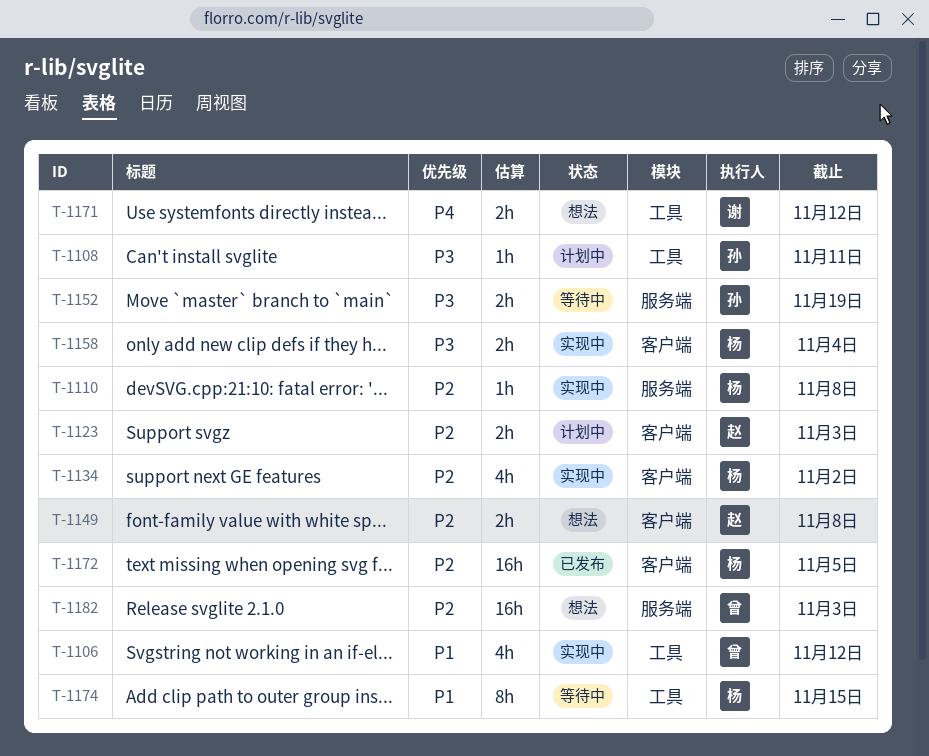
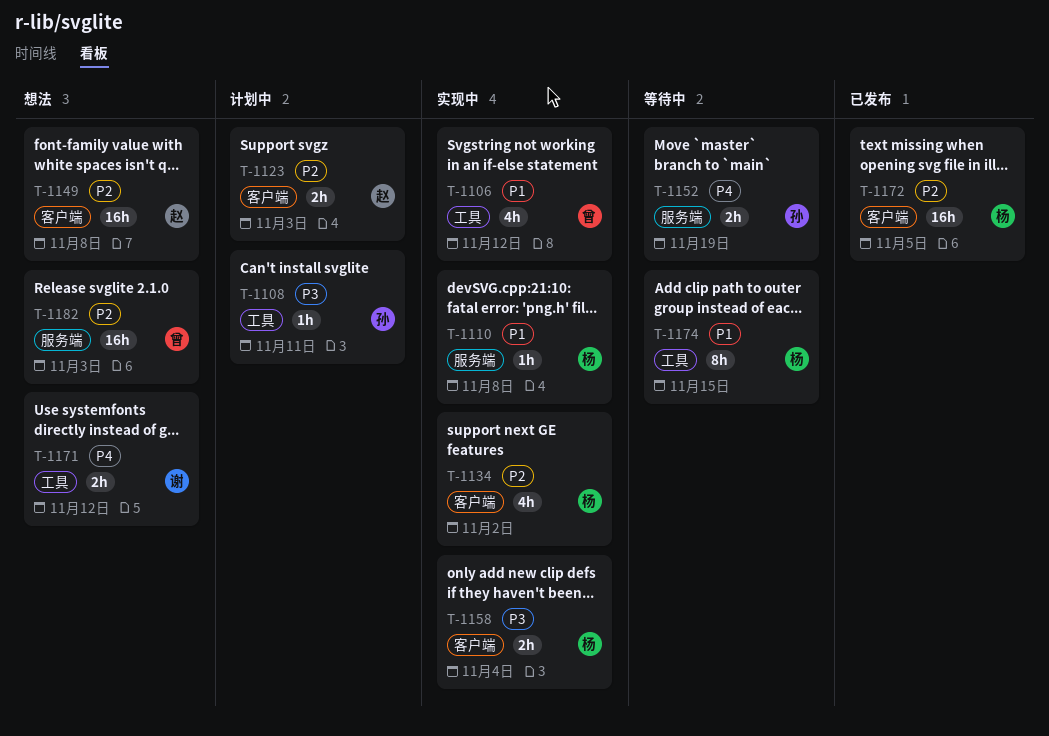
T-1110, priority: P2 -> P1
T-1149, estimate: 2h -> 16h
T-1152, priority: P3 -> P4

